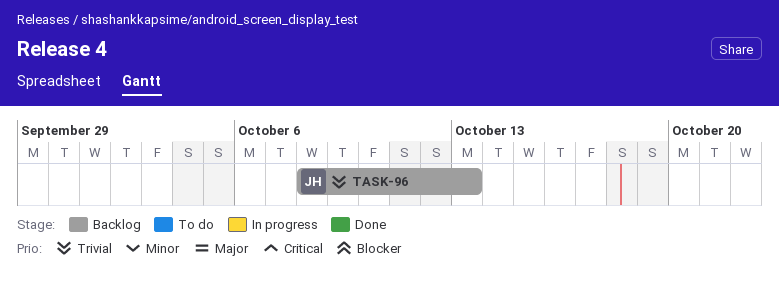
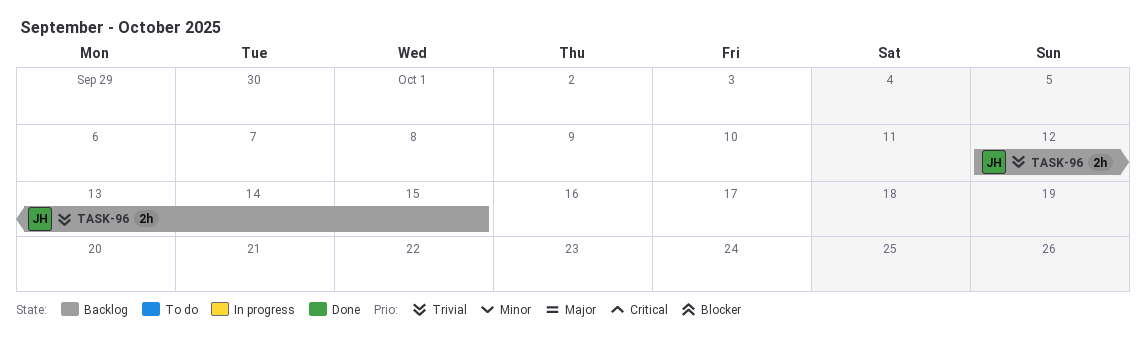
TASK-96, start: Oct 8 -> Oct 12
TASK-96, due: Oct 13 -> Oct 15

